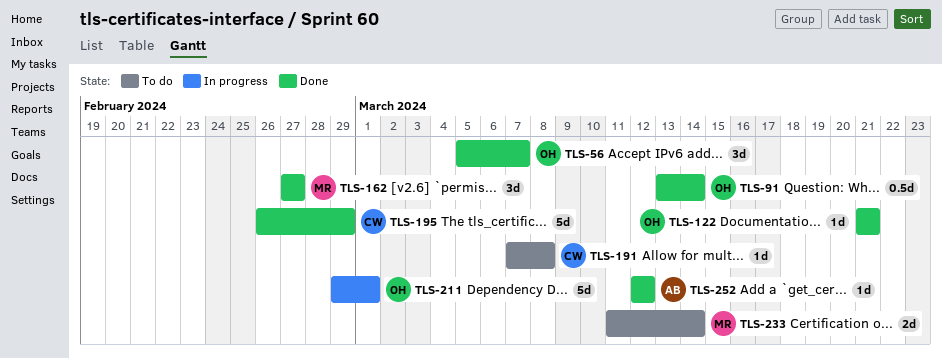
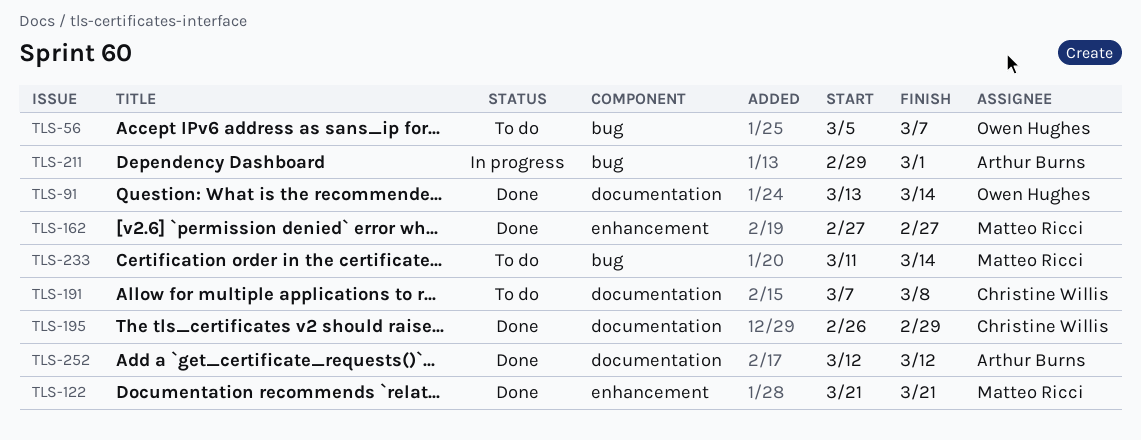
TLS-56, status: Done -> To do
TLS-122, owner: Owen Hughes -> Matteo Ricci
TLS-211, owner: Owen Hughes -> Arthur Burns

